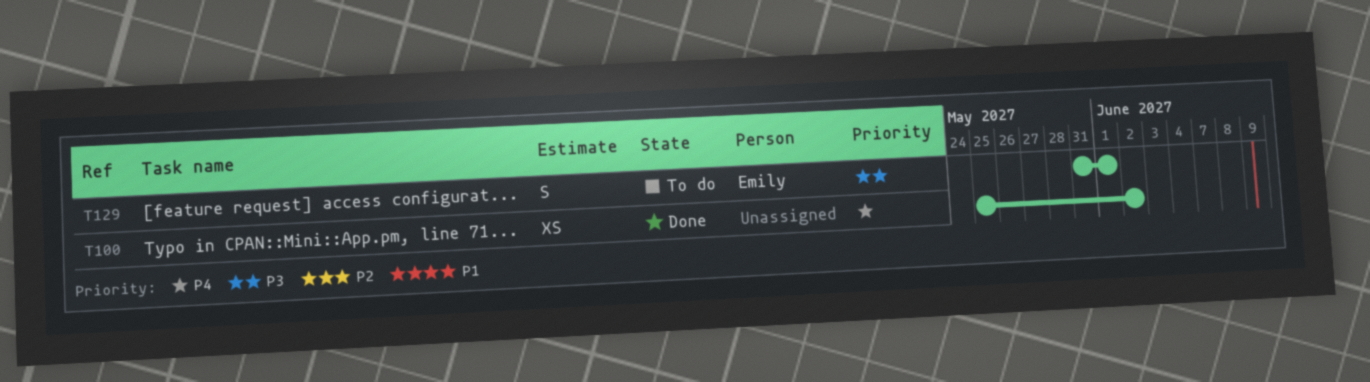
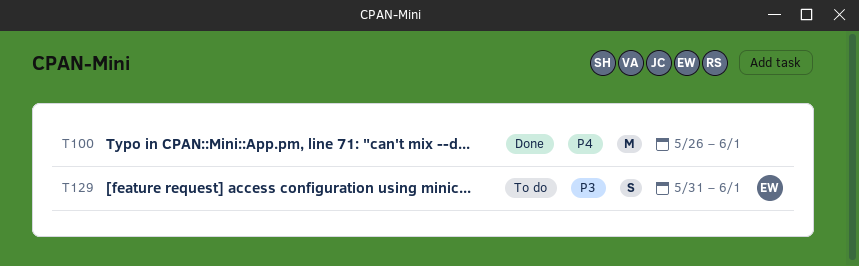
T100, estimate: XS -> M
T100, start: May 25 -> May 26
T100, due: Jun 2 -> Jun 1

